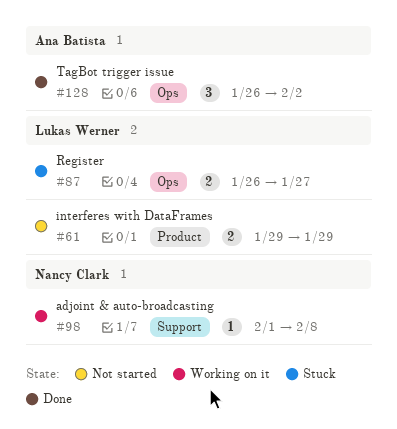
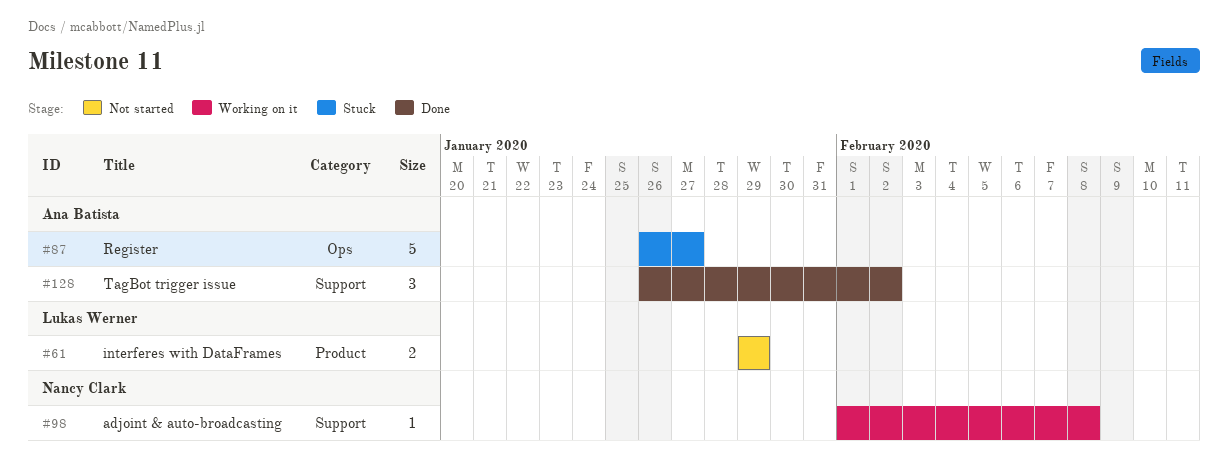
#87, owner: Lukas Werner -> Ana Batista
#87, estimate: 2 -> 5
#128, label: Ops -> Support

